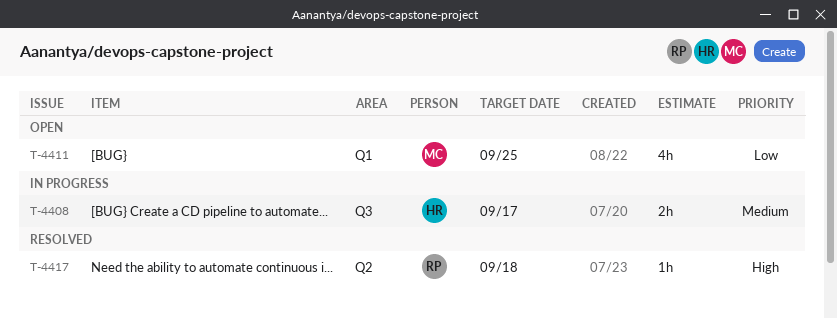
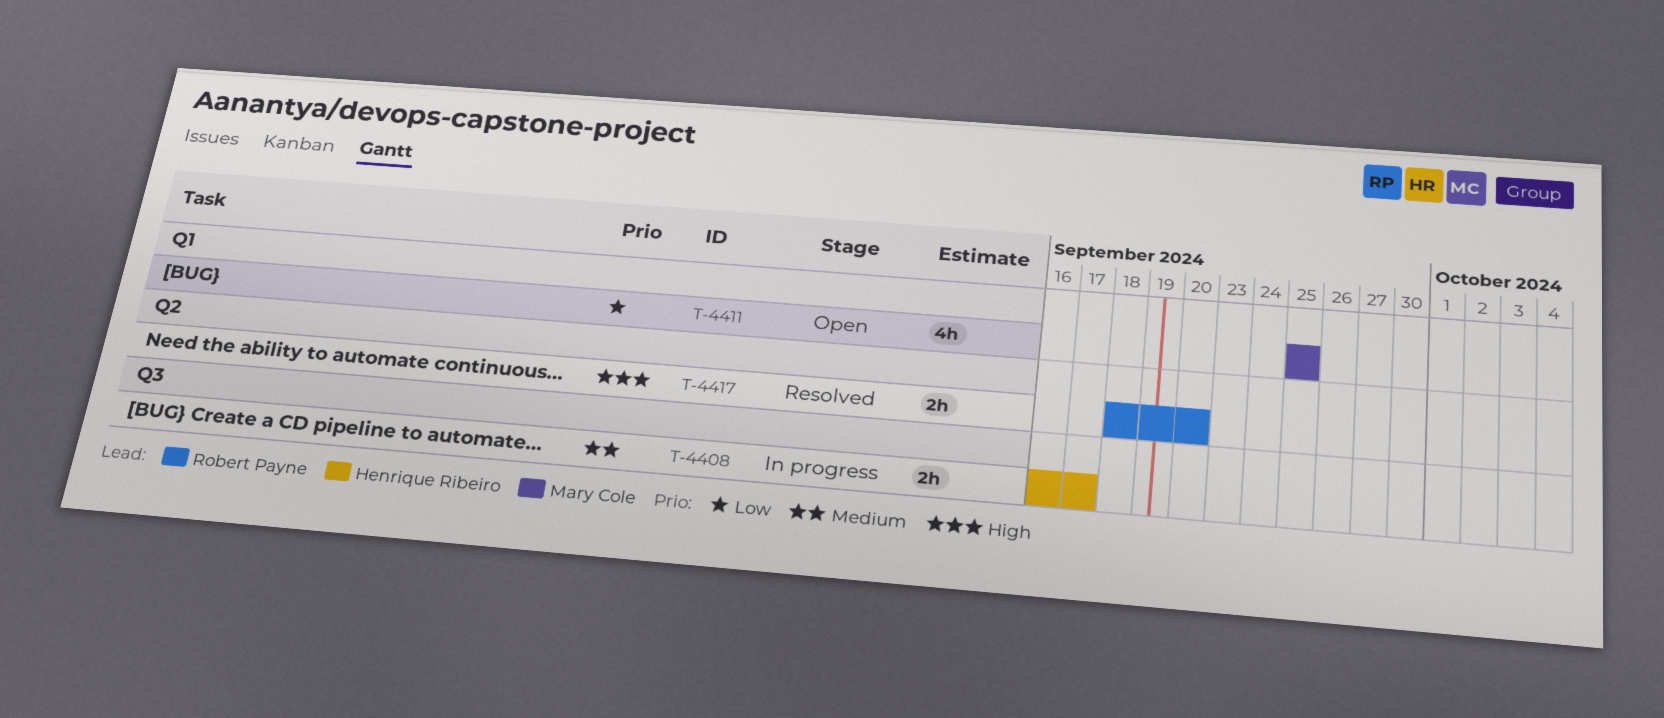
T-4417, estimate: 1h -> 2h
T-4417, due: Sep 18 -> Sep 20

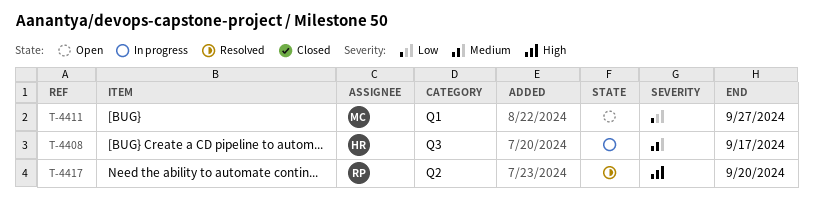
T-4411, due: Sep 25 -> Sep 27

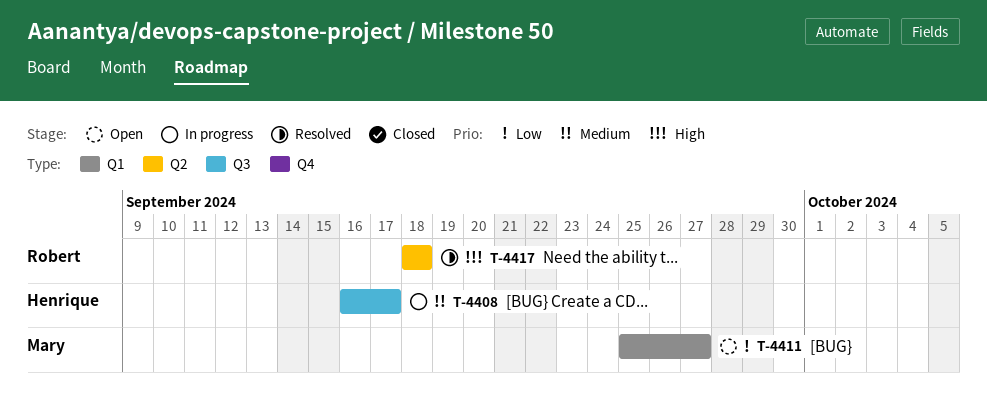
T-4417, due: Sep 20 -> Sep 18

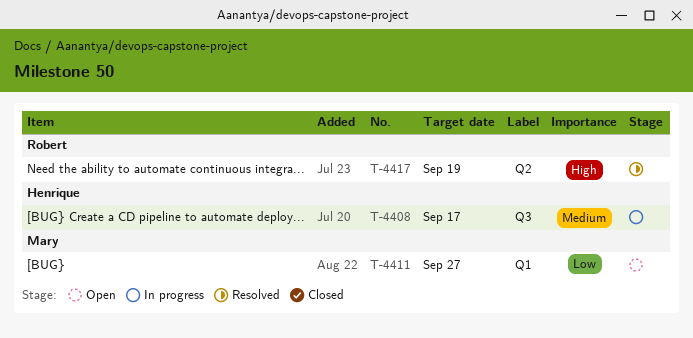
T-4417, due: Sep 18 -> Sep 19

